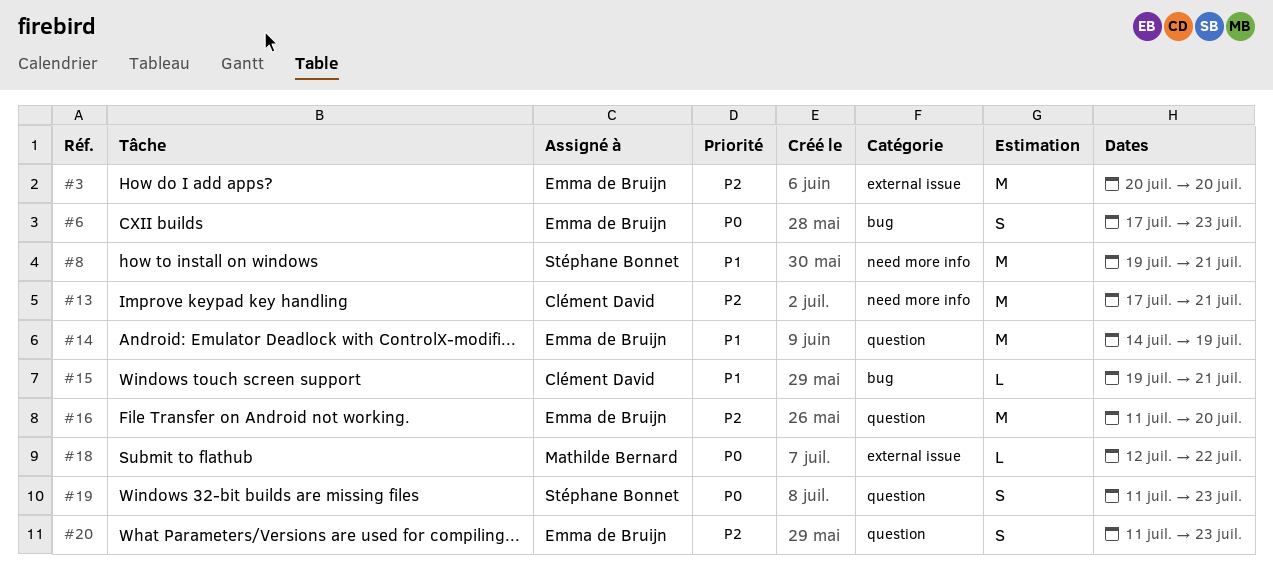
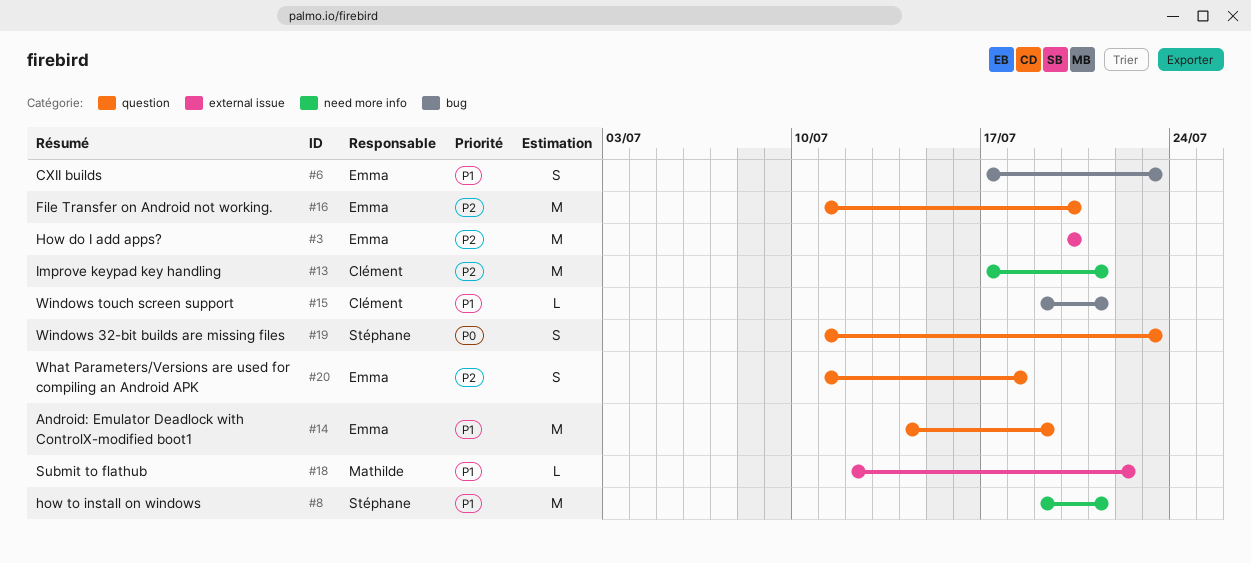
#6, priority: P0 -> P1
#18, priority: P0 -> P1
#20, due: Jul 23 -> Jul 18

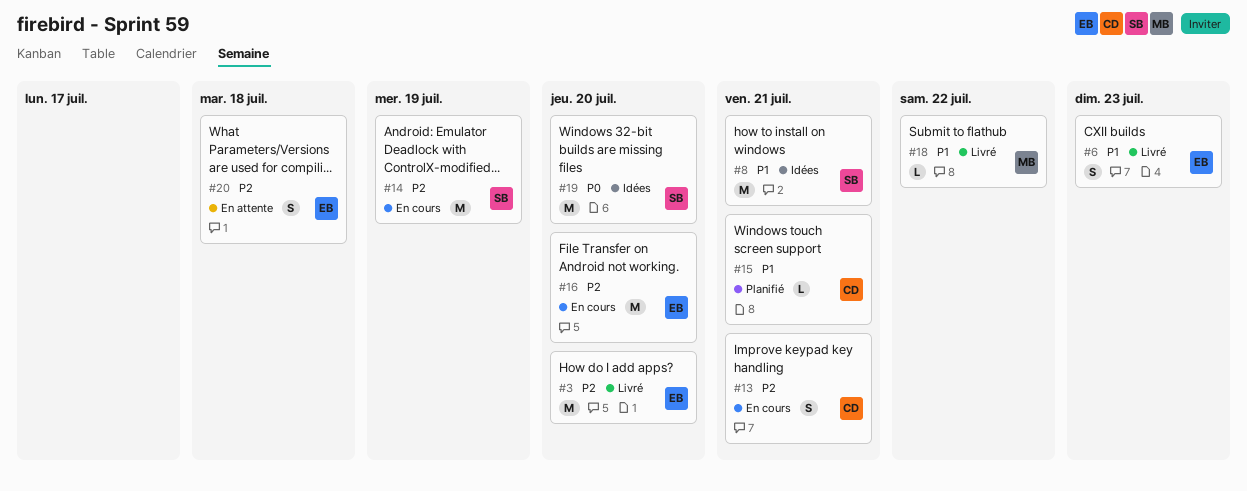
#13, estimate: M -> S
#14, owner: Emma -> Stéphane
#14, priority: P1 -> P2
#19, estimate: S -> M
#19, due: Jul 23 -> Jul 20

